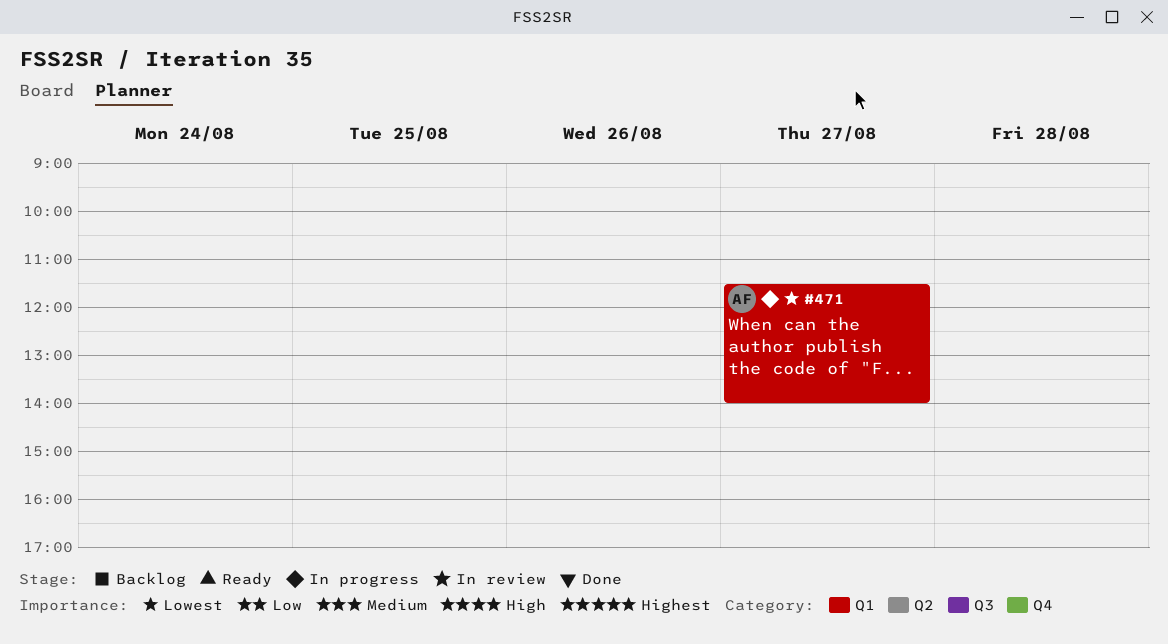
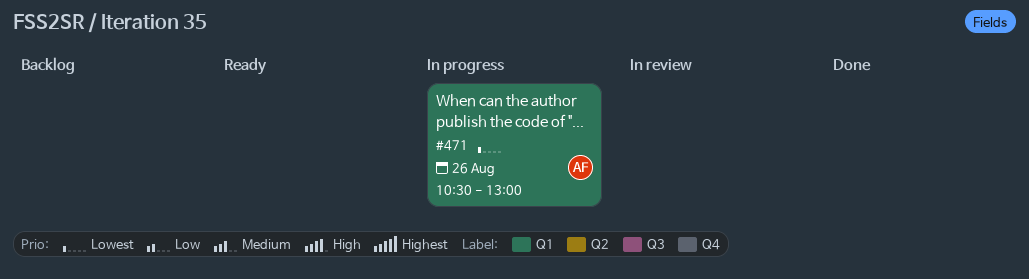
#471, day: Aug 27 -> Aug 26
#471, begins: 11:30 -> 10:30
#471, ends: 14:00 -> 13:00

